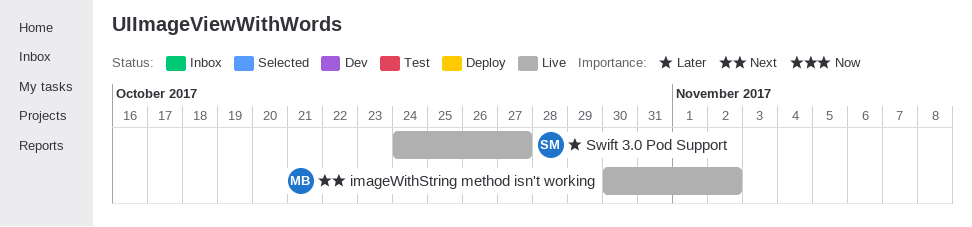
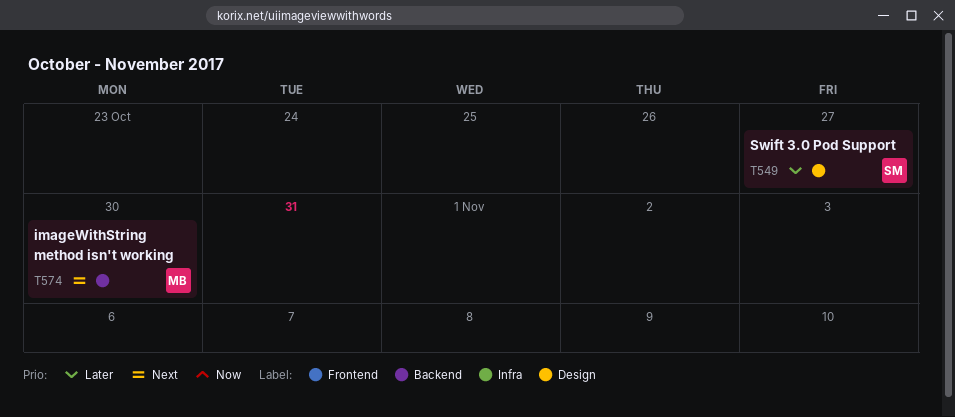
imageWithString method isn't working, due: Nov 2 -> Oct 30

